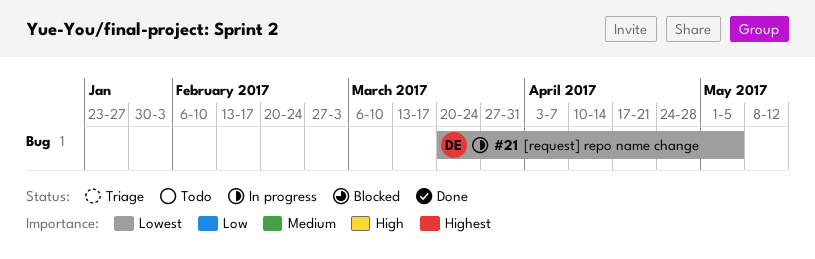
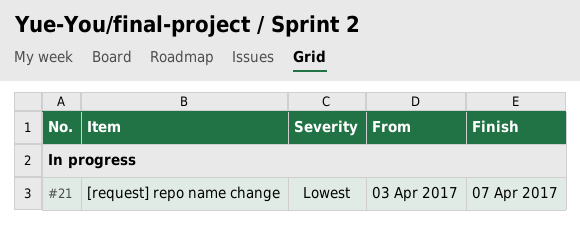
#21, start: Mar 20 -> Apr 3
#21, due: May 5 -> Apr 7

